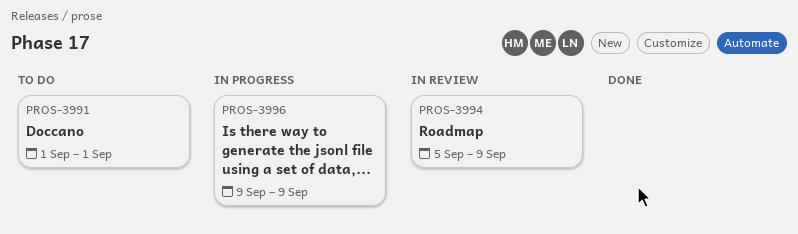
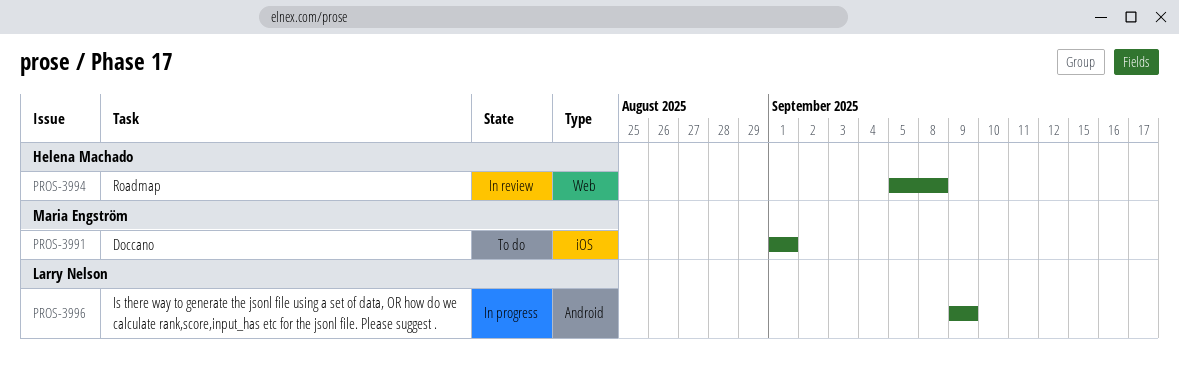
PROS-3994, due: Sep 9 -> Sep 8

